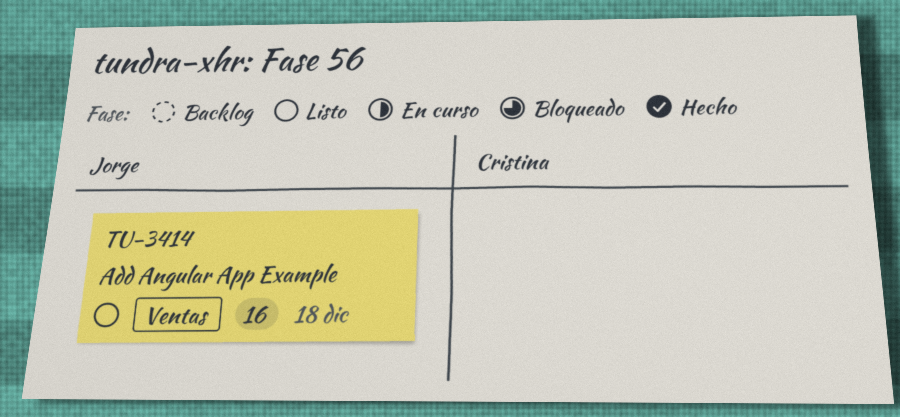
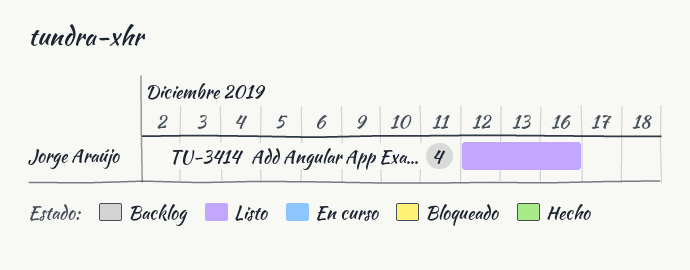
TU-3414, estimate: 16 -> 4
TU-3414, due: Dec 18 -> Dec 16

